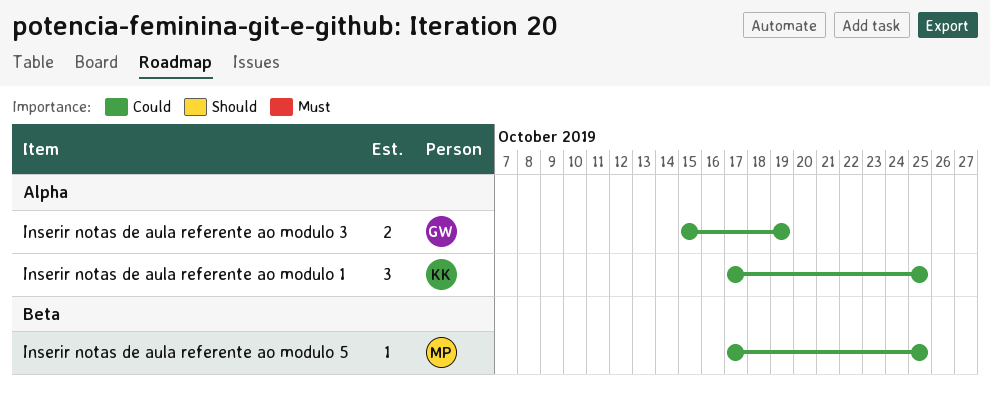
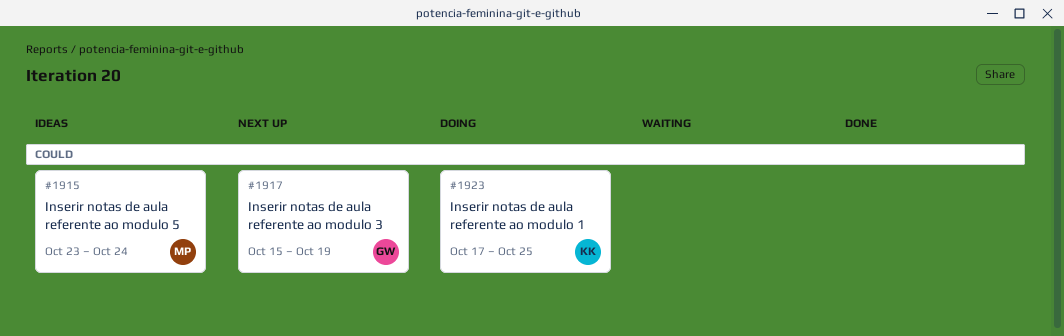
Inserir notas de aula referente ao modulo 5, start: Oct 17 -> Oct 23
Inserir notas de aula referente ao modulo 5, due: Oct 25 -> Oct 24

